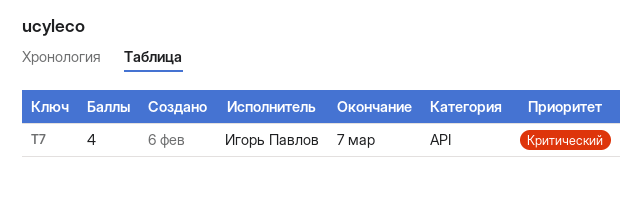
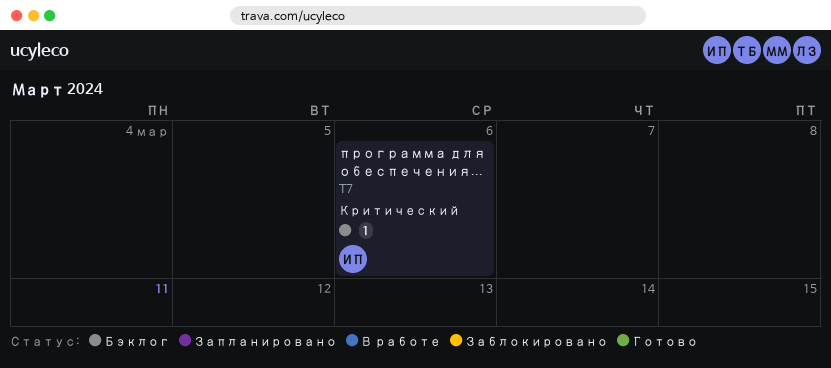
T7, estimate: 4 -> 1
T7, due: Mar 7 -> Mar 6

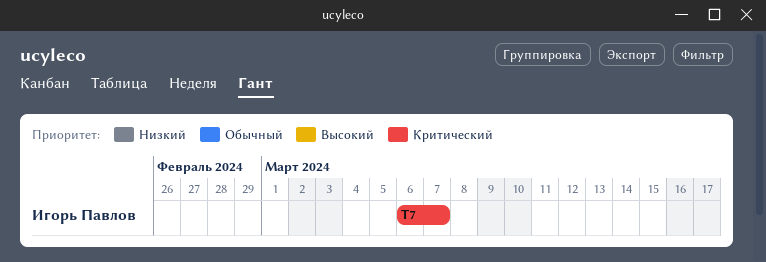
T7, due: Mar 6 -> Mar 7

